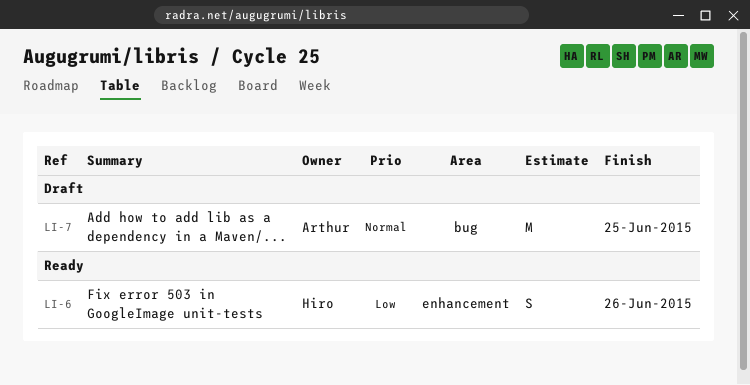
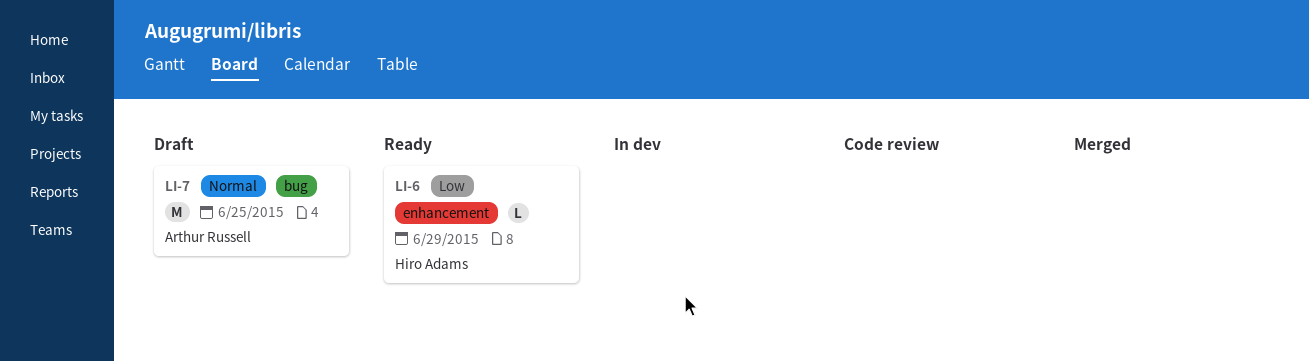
LI-6, estimate: S -> L
LI-6, due: Jun 26 -> Jun 29

